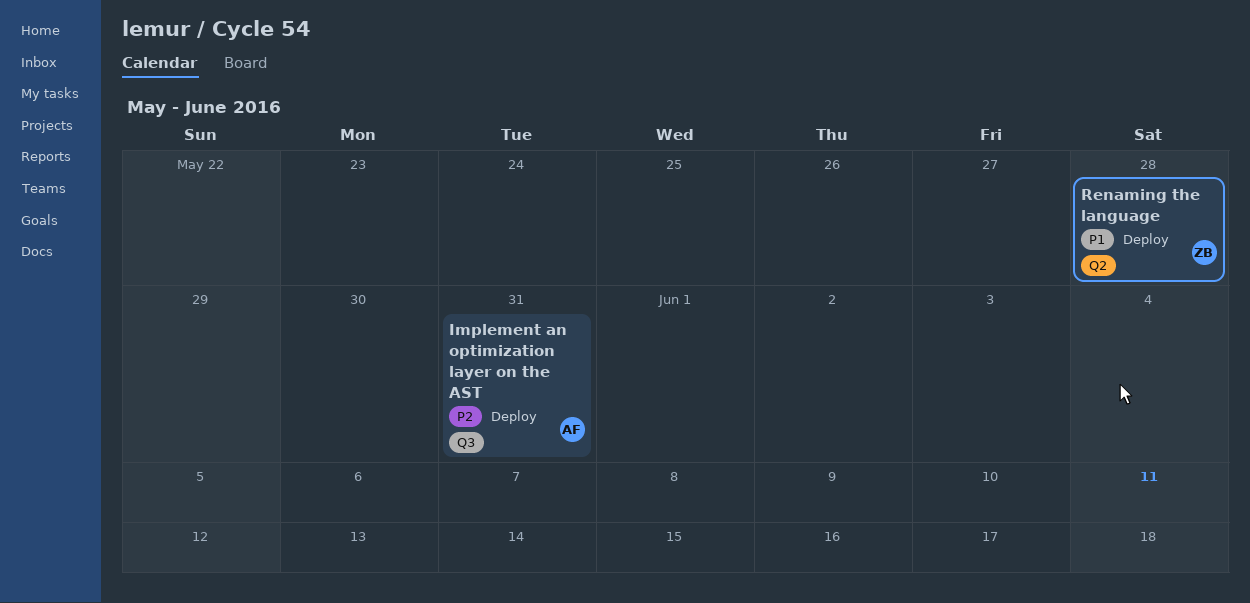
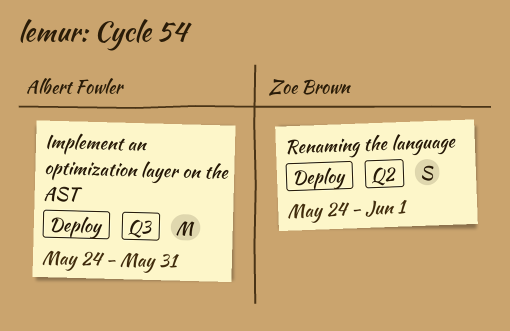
Renaming the language, due: May 28 -> Jun 1

